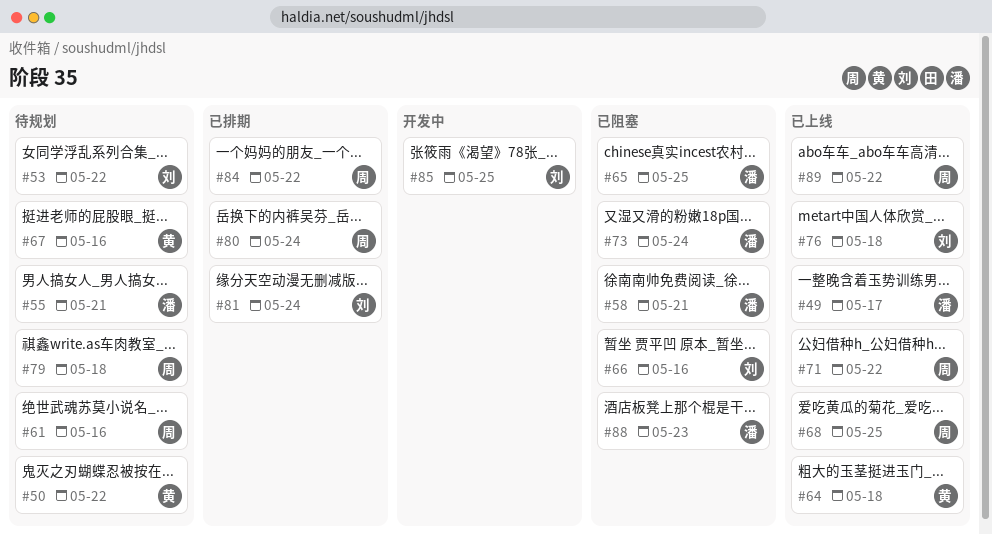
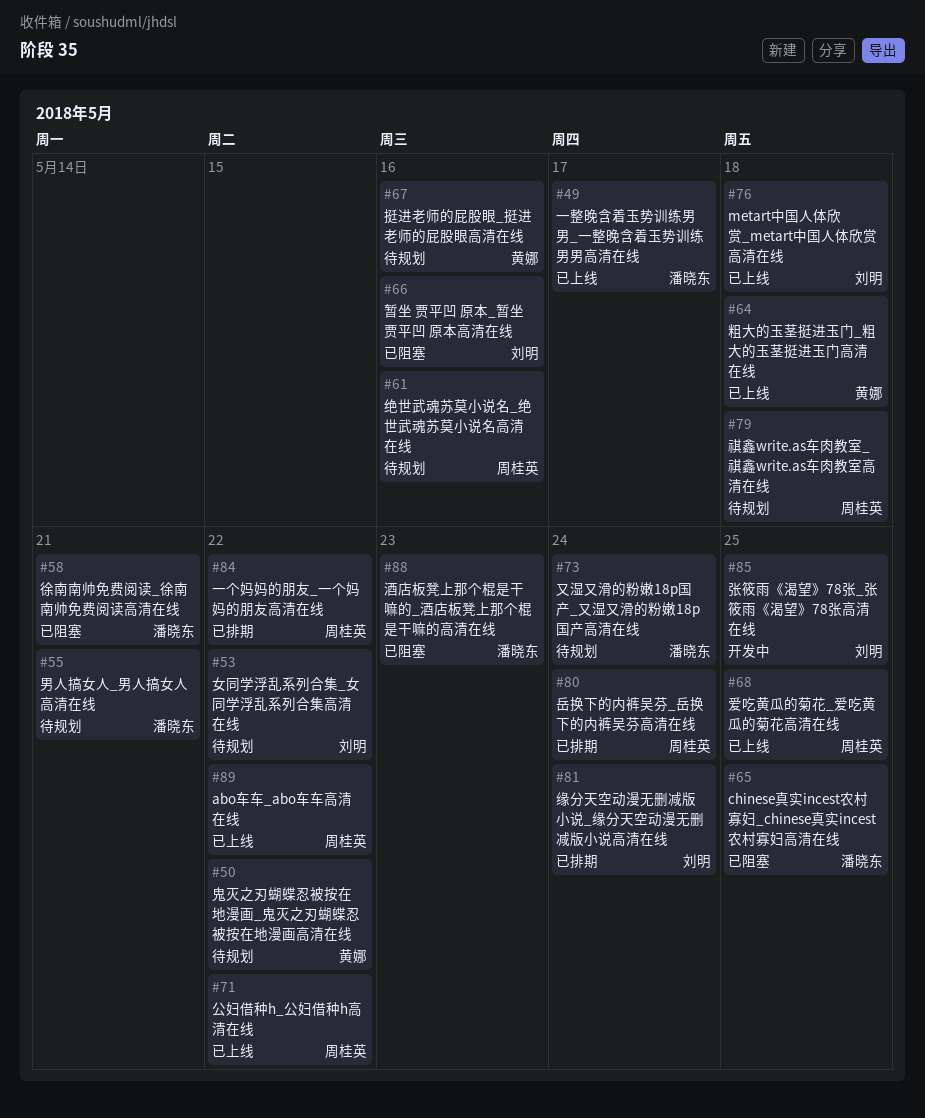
#73, status: 已阻塞 -> 待规划

